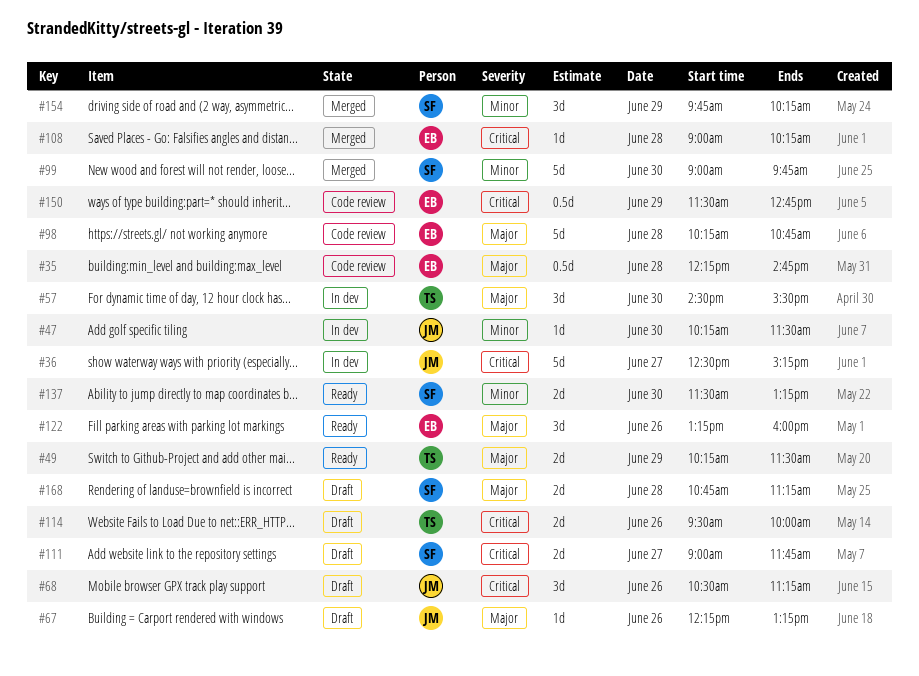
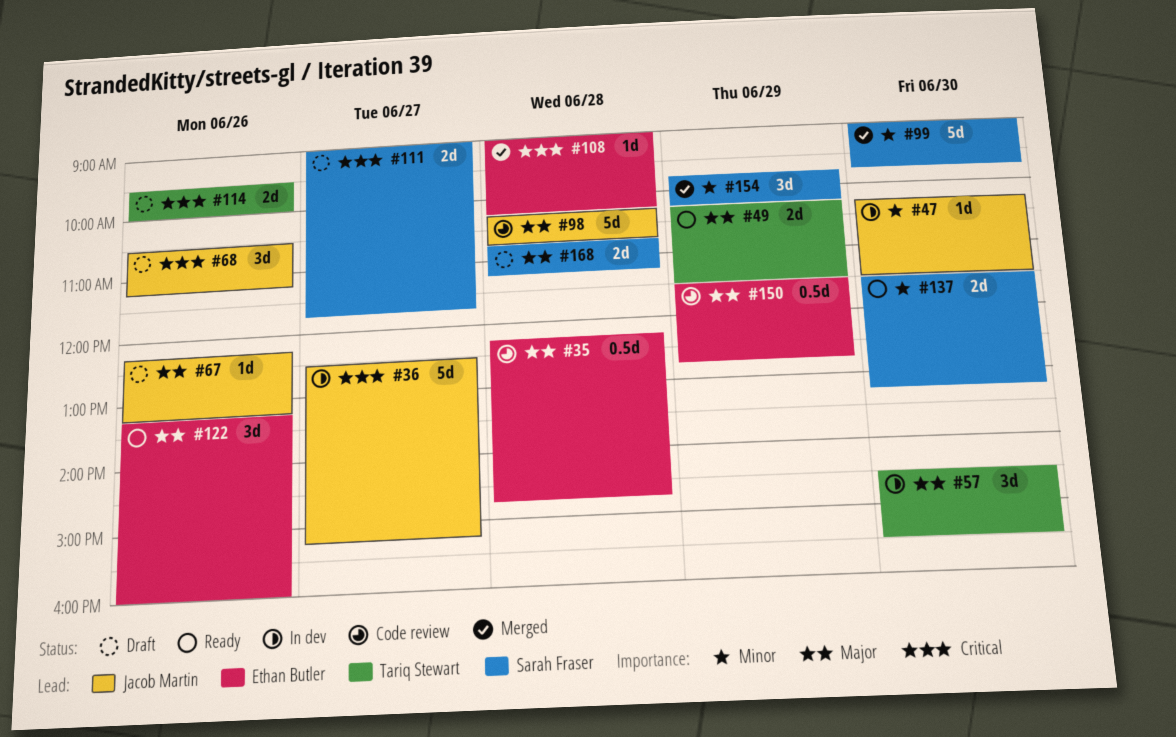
#98, owner: Ethan Butler -> Jacob Martin
#150, priority: Critical -> Major

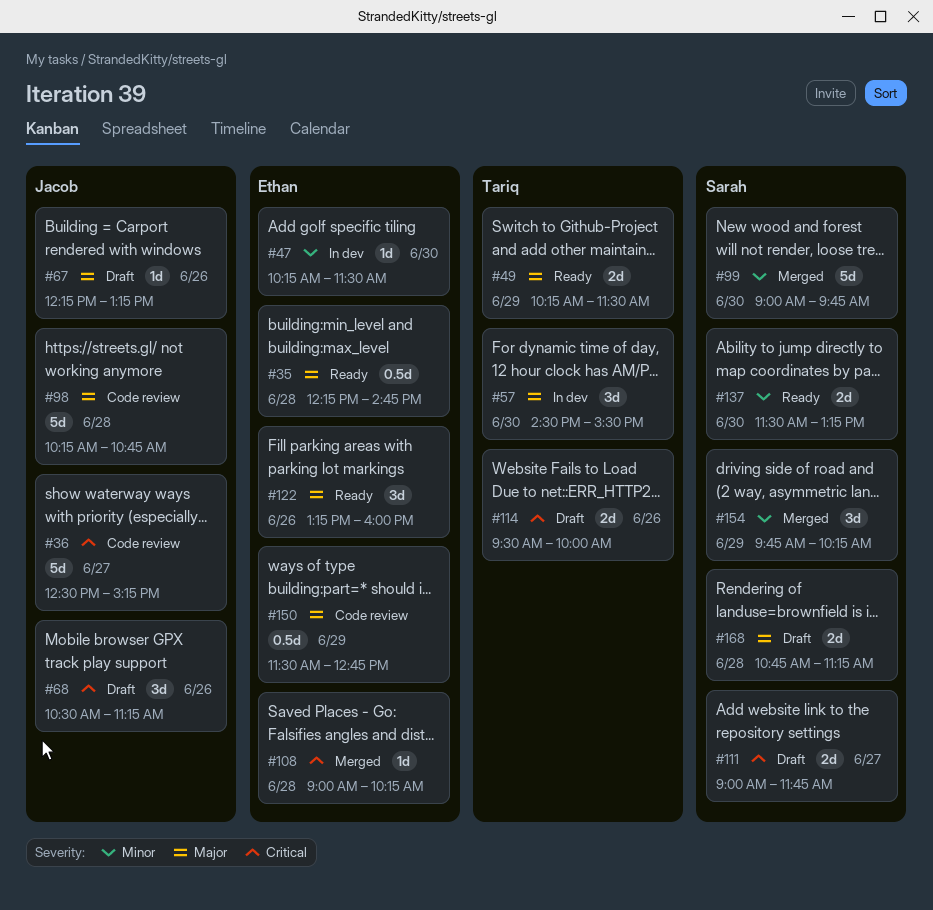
#35, status: Code review -> Ready
#36, status: In dev -> Code review
#47, owner: Jacob Martin -> Ethan Butler

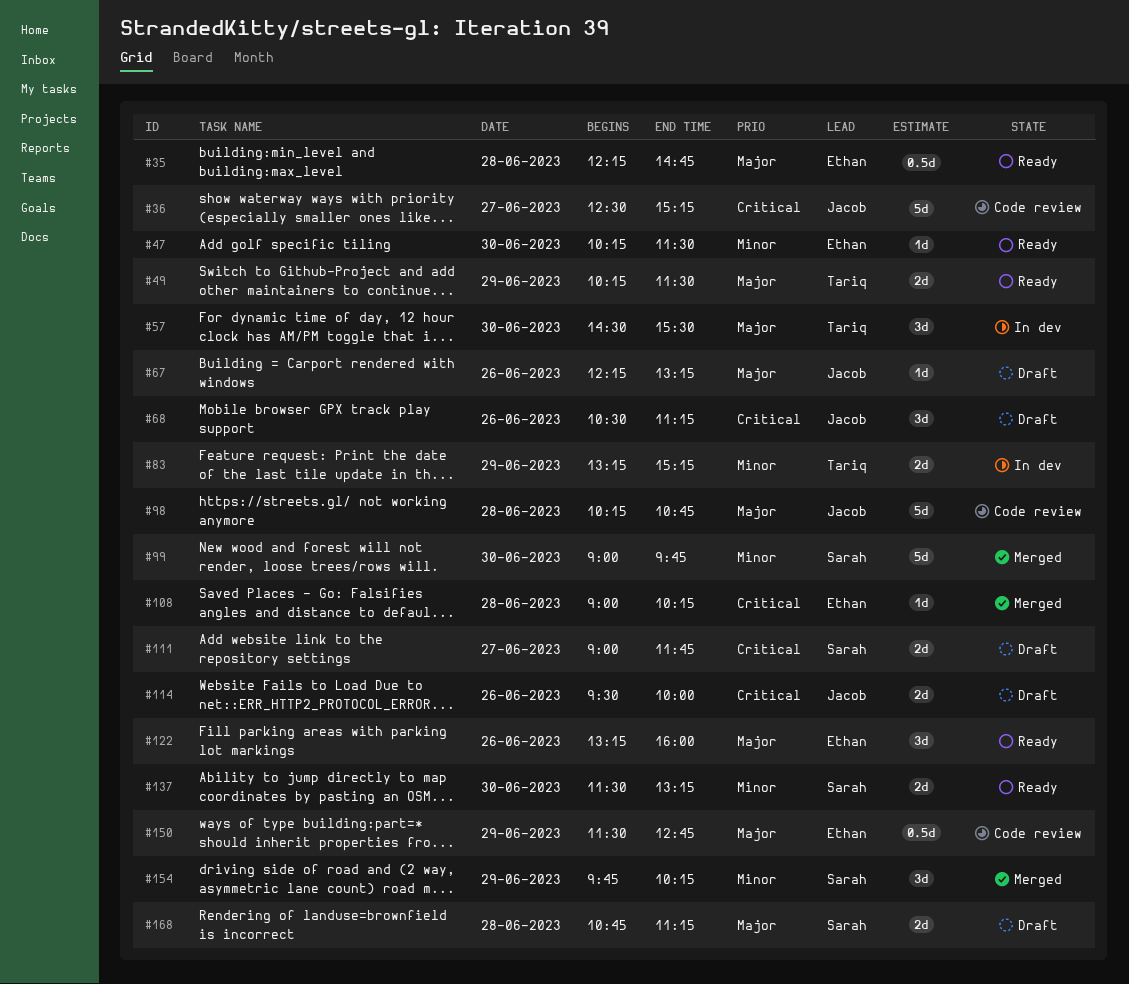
#47, status: In dev -> Ready
#83: none -> present
#114, owner: Tariq -> Jacob

